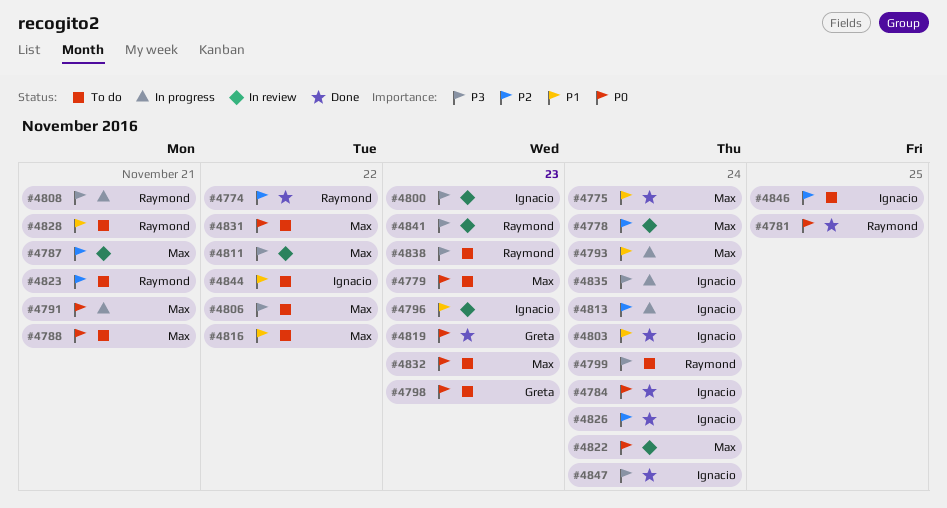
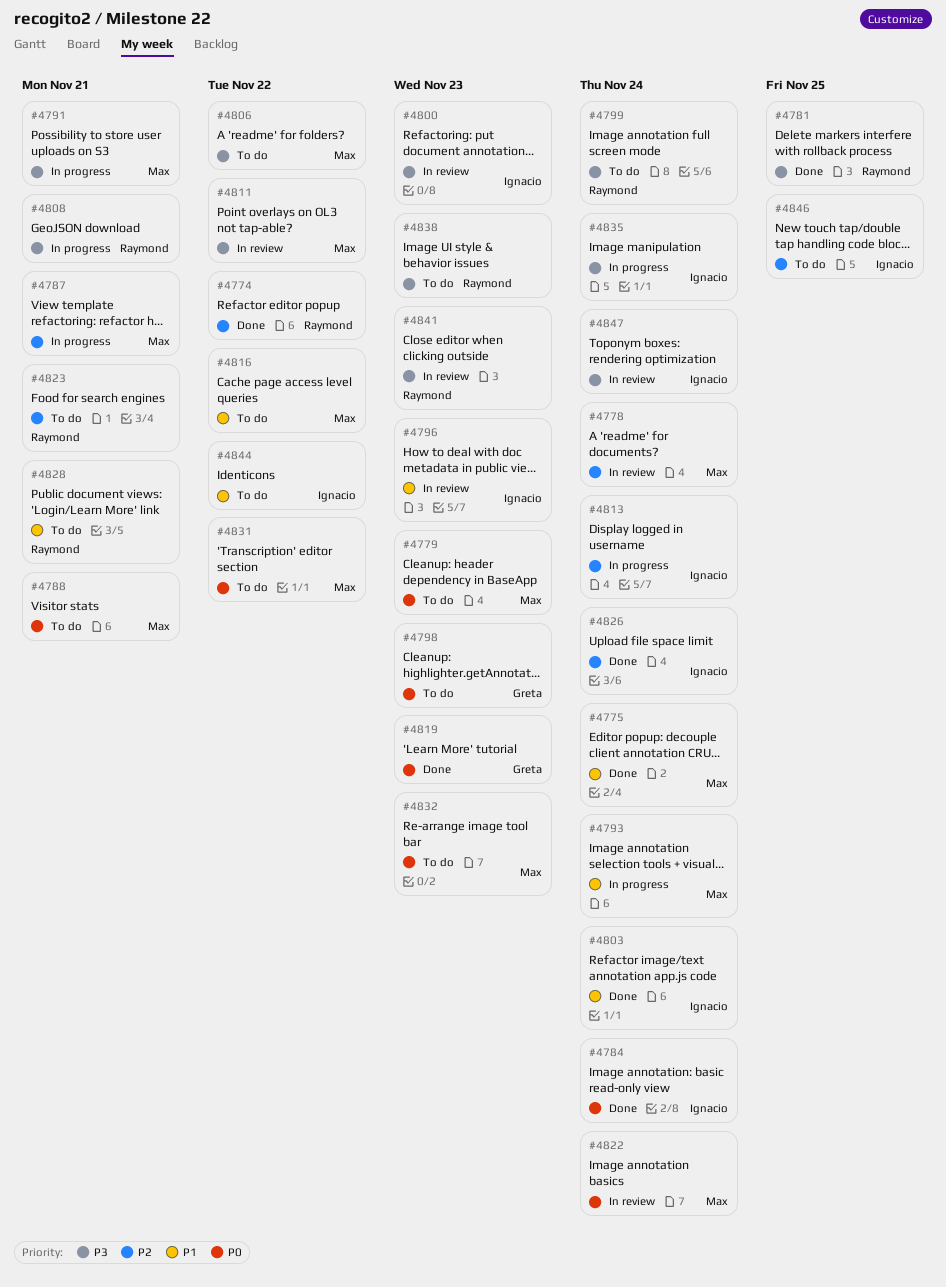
#4781, priority: P0 -> P3
#4787, status: In review -> In progress
#4791, priority: P0 -> P3
#4847, status: Done -> In review

